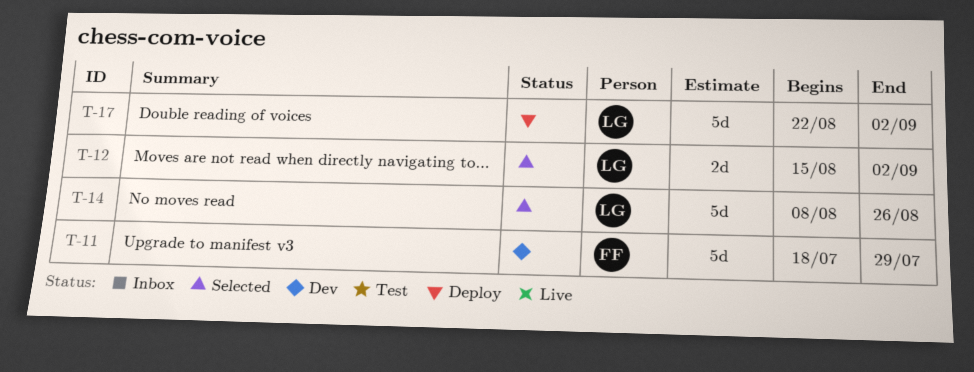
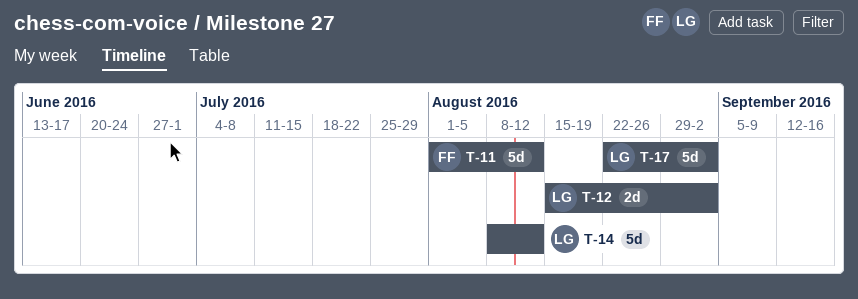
T-11, start: Jul 18 -> Aug 1
T-11, due: Jul 29 -> Aug 12
T-14, due: Aug 26 -> Aug 12

